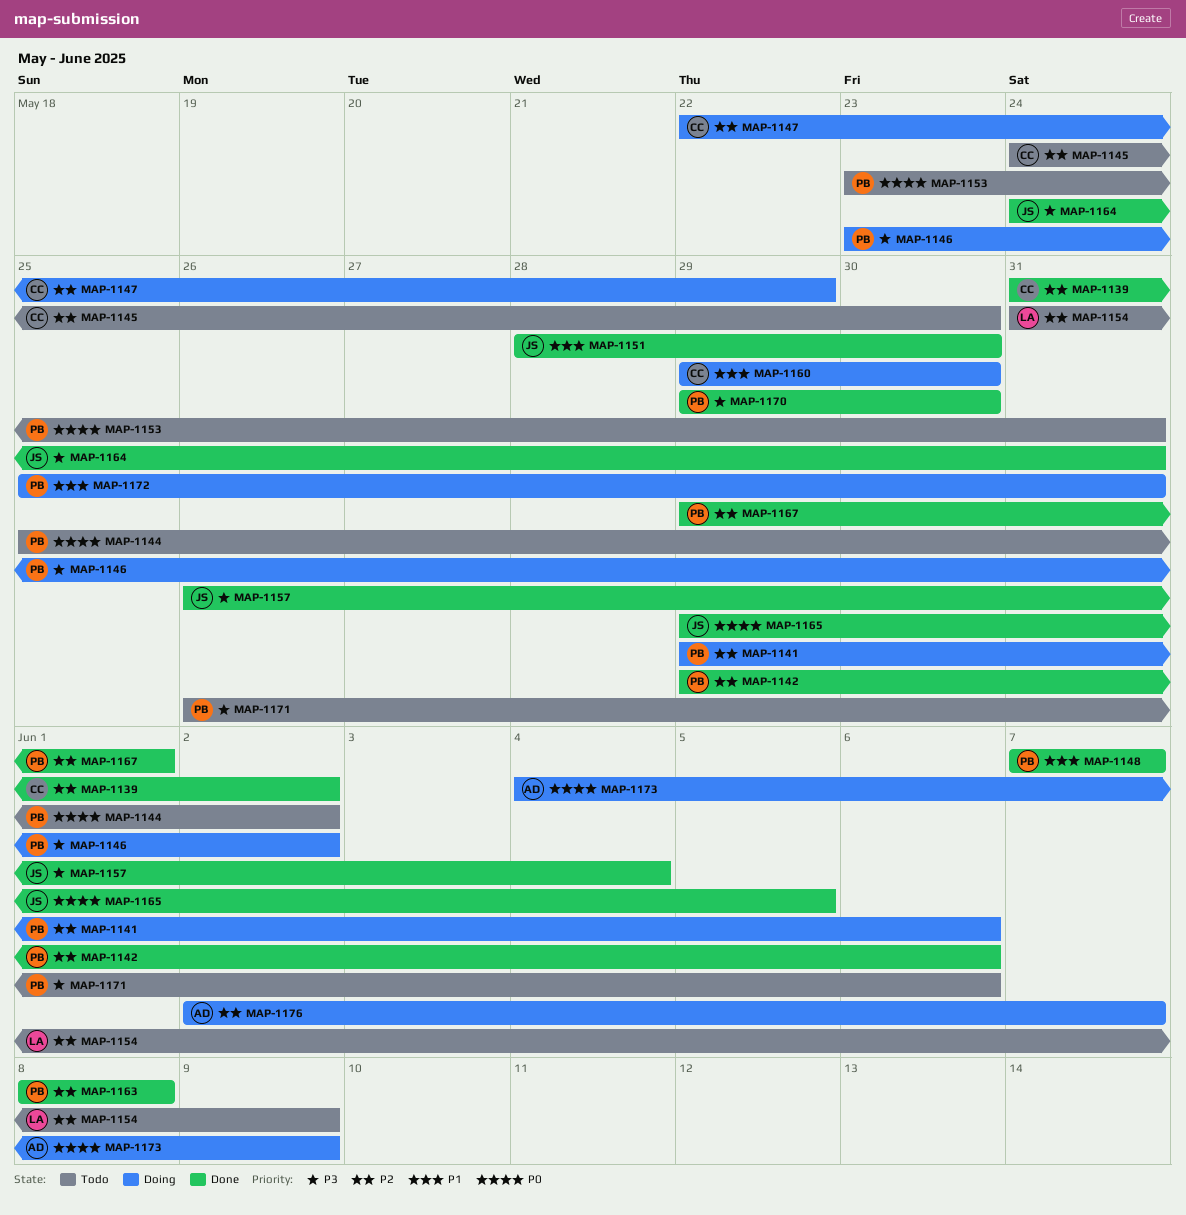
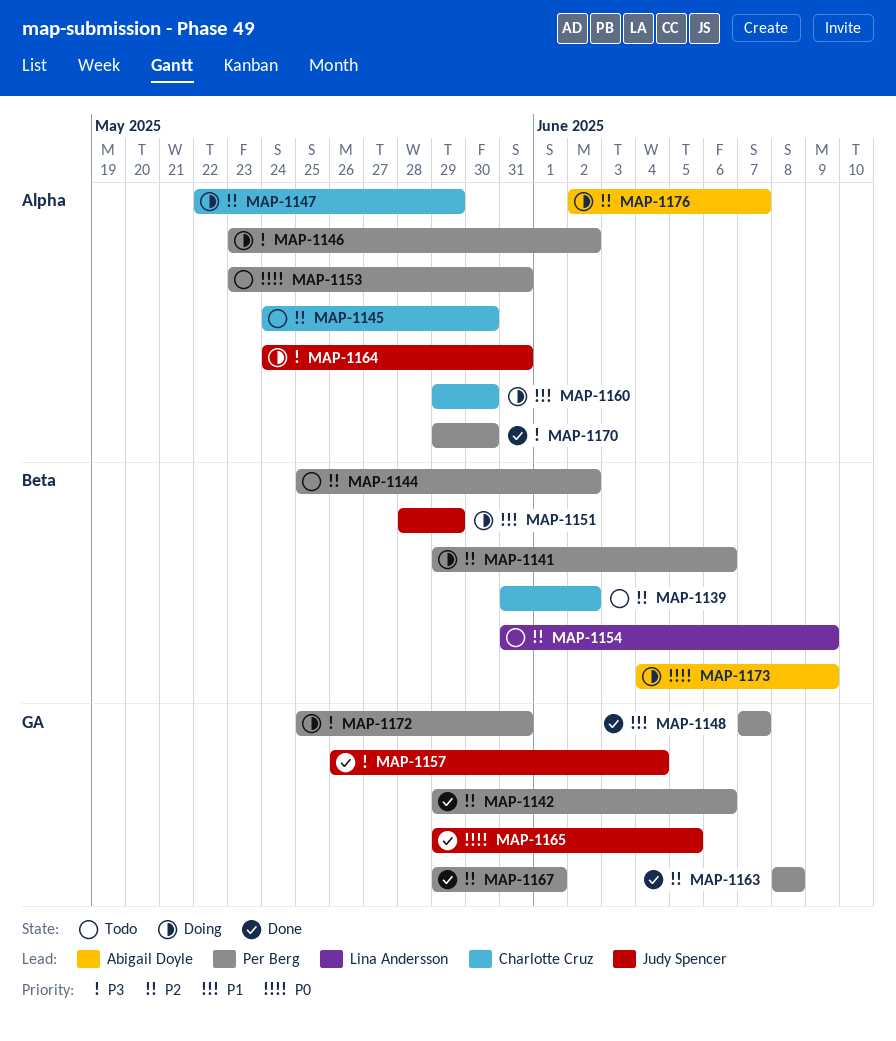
MAP-1139, status: Done -> Todo
MAP-1144, priority: P0 -> P2
MAP-1151, status: Done -> Doing
MAP-1151, due: May 30 -> May 29
MAP-1164, status: Done -> Doing
MAP-1171: present -> none
MAP-1172, priority: P1 -> P3

